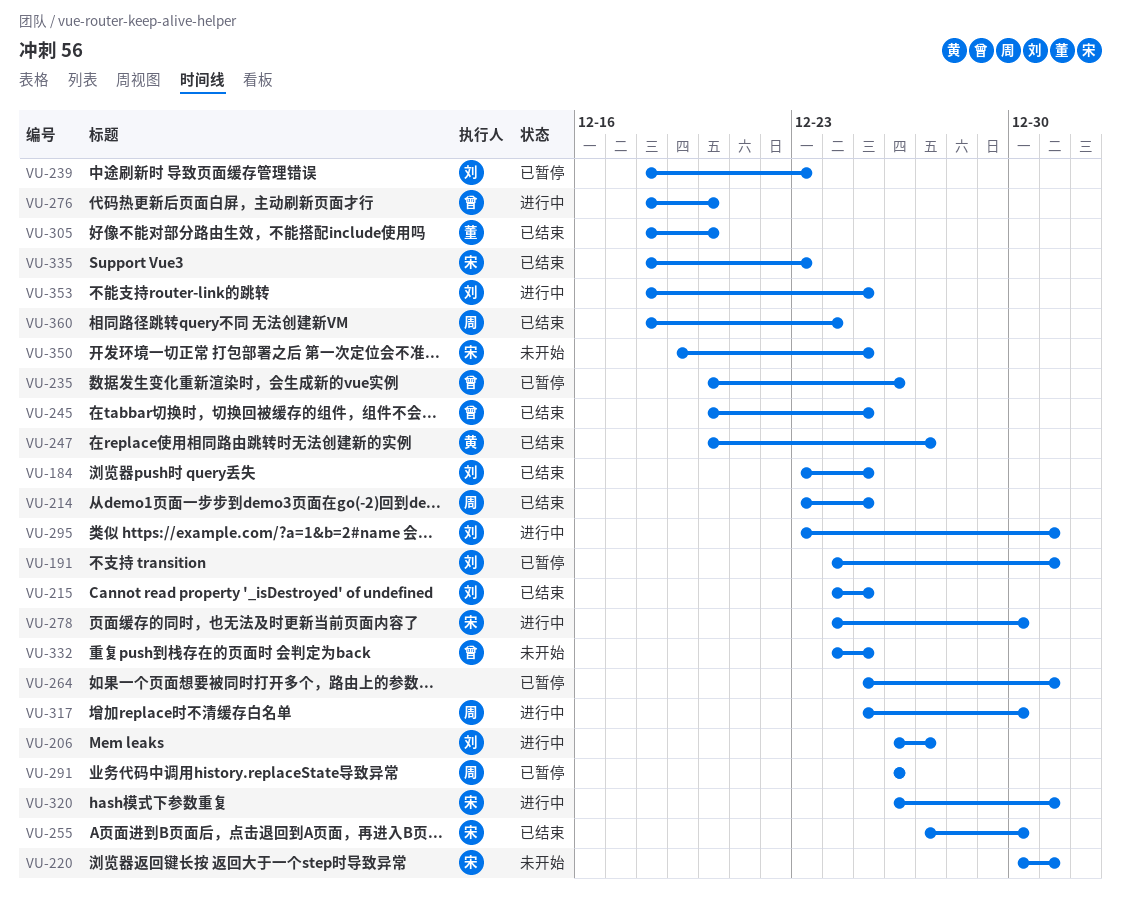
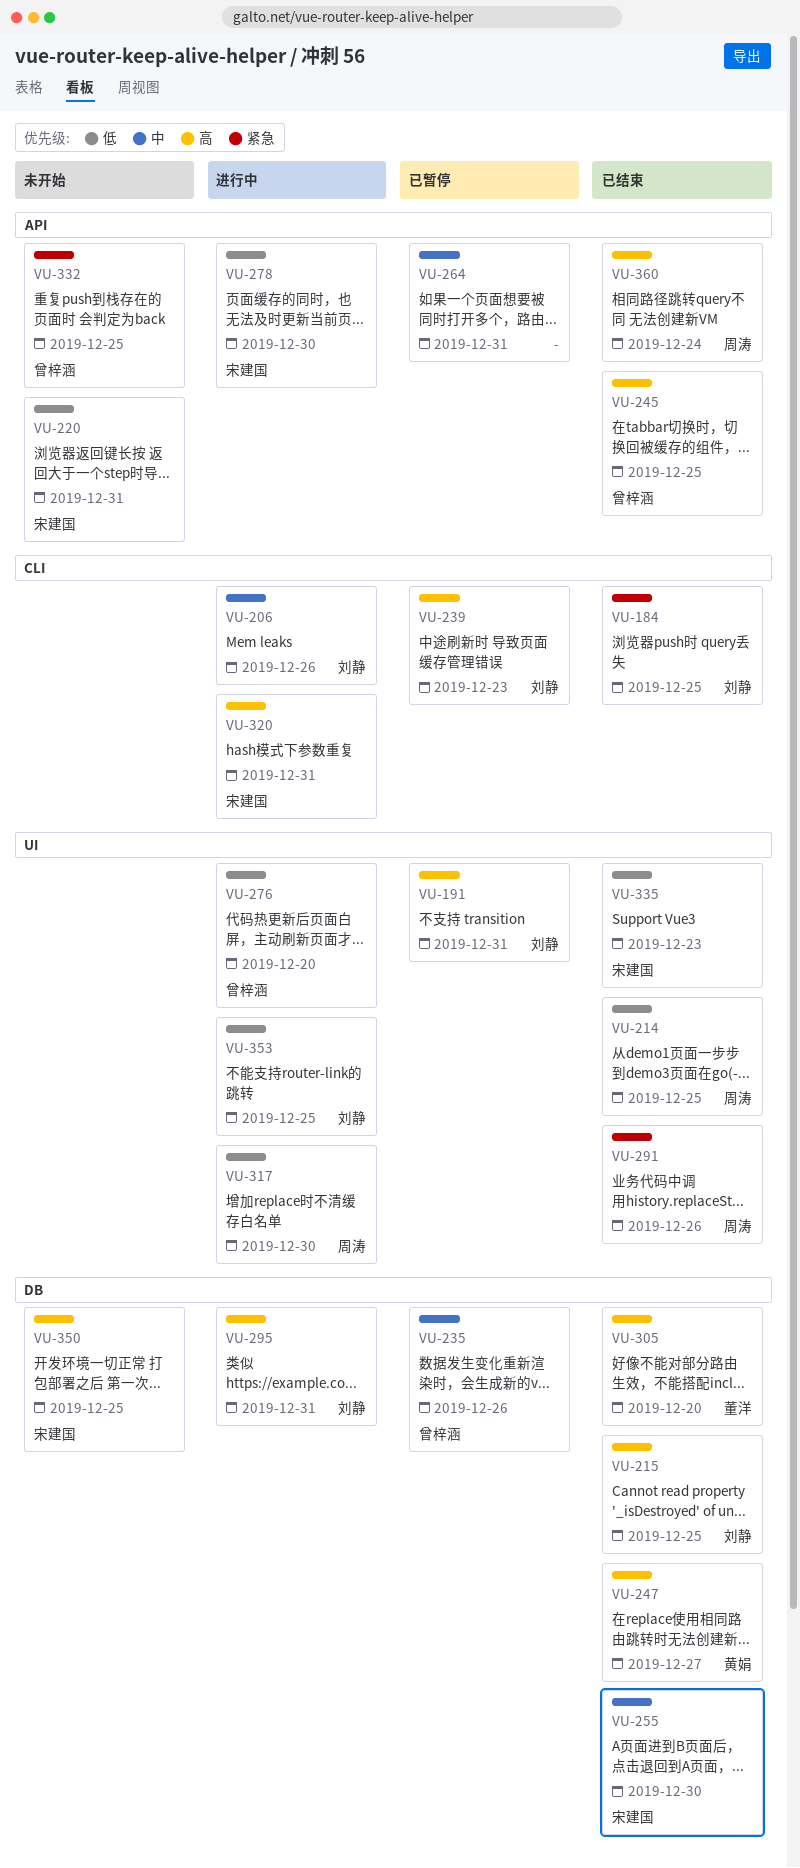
VU-206, due: Dec 27 -> Dec 26
VU-291, status: 已暂停 -> 已结束

